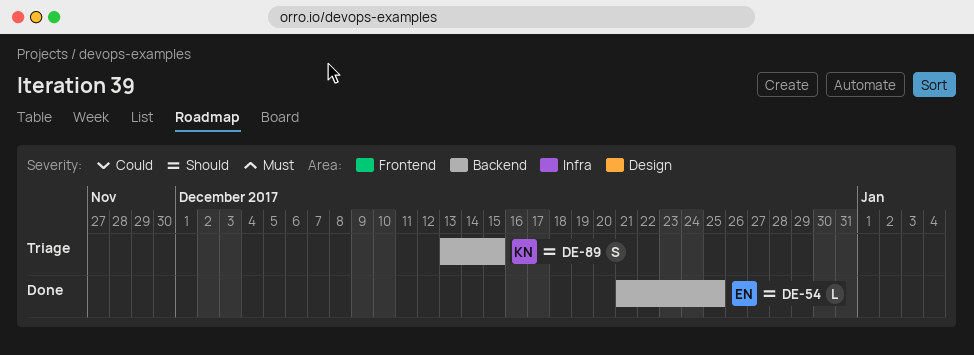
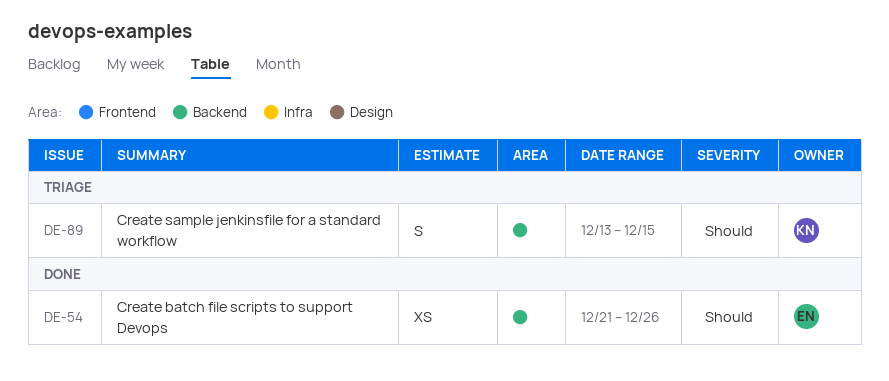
DE-54, estimate: L -> XS
DE-54, due: Dec 25 -> Dec 26

